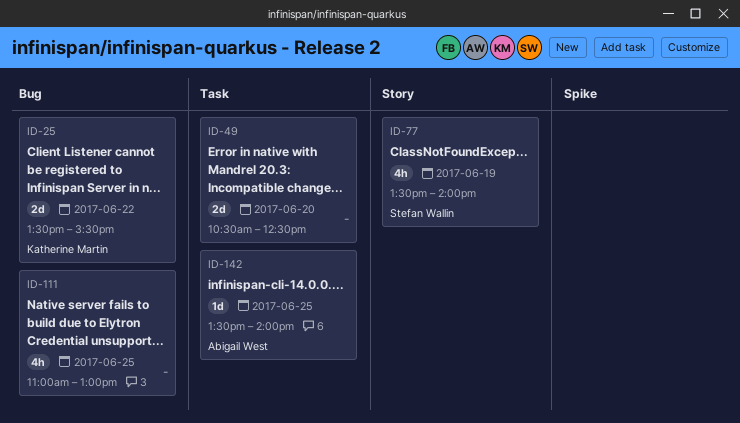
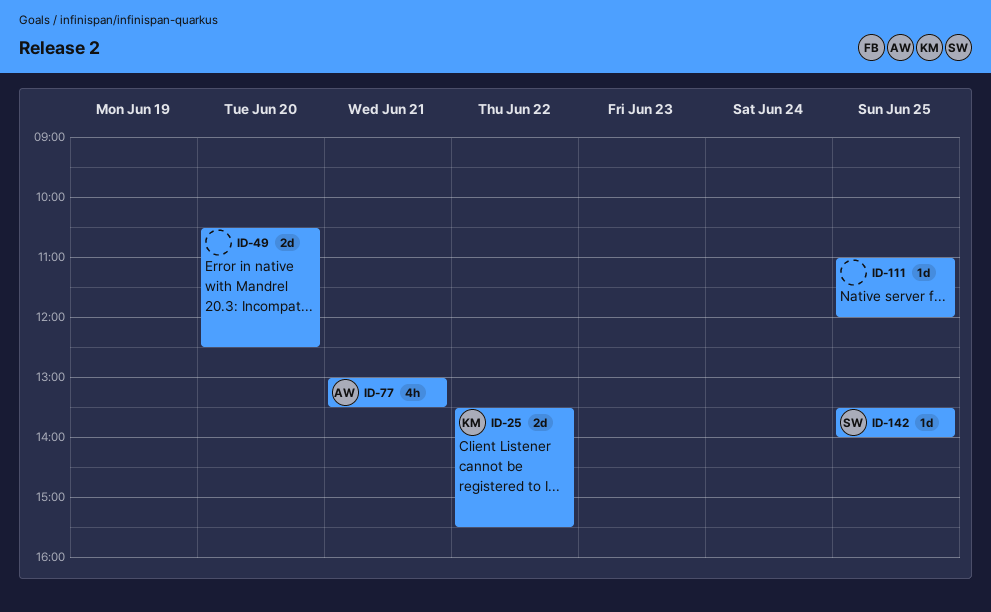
ID-77, owner: Stefan Wallin -> Abigail West
ID-77, day: Jun 19 -> Jun 21
ID-77, begins: 13:30 -> 13:00
ID-77, ends: 14:00 -> 13:30
ID-111, estimate: 4h -> 1d
ID-111, ends: 13:00 -> 12:00
ID-142, owner: Abigail West -> Stefan Wallin

